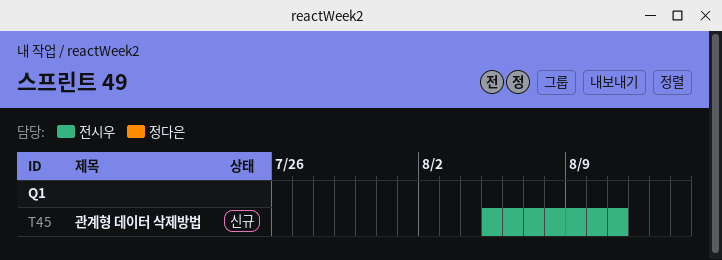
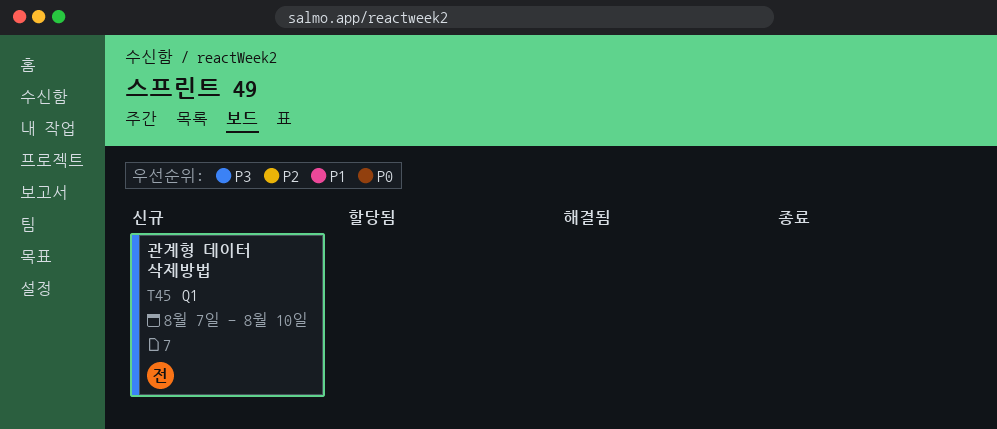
T45, start: Aug 5 -> Aug 7
T45, due: Aug 11 -> Aug 10

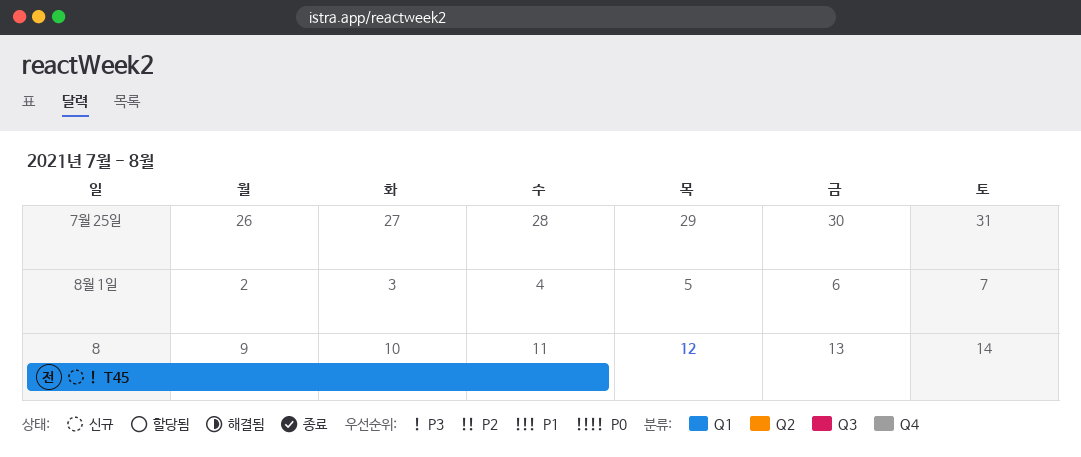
T45, start: Aug 7 -> Aug 8
T45, due: Aug 10 -> Aug 11

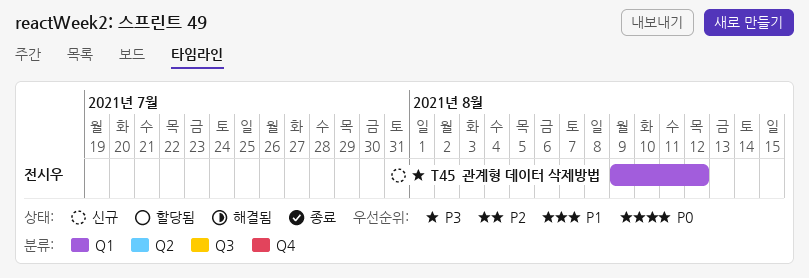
T45, start: Aug 8 -> Aug 9
T45, due: Aug 11 -> Aug 12

